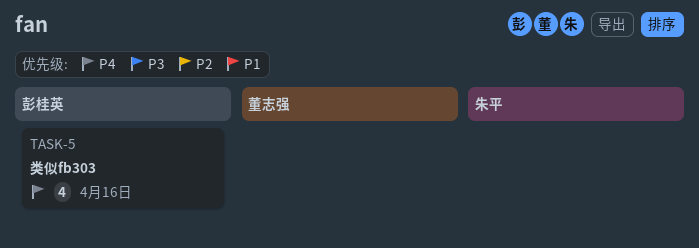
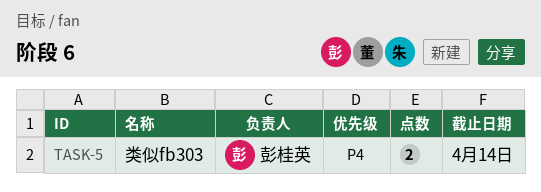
TASK-5, estimate: 4 -> 2
TASK-5, due: Apr 16 -> Apr 14

